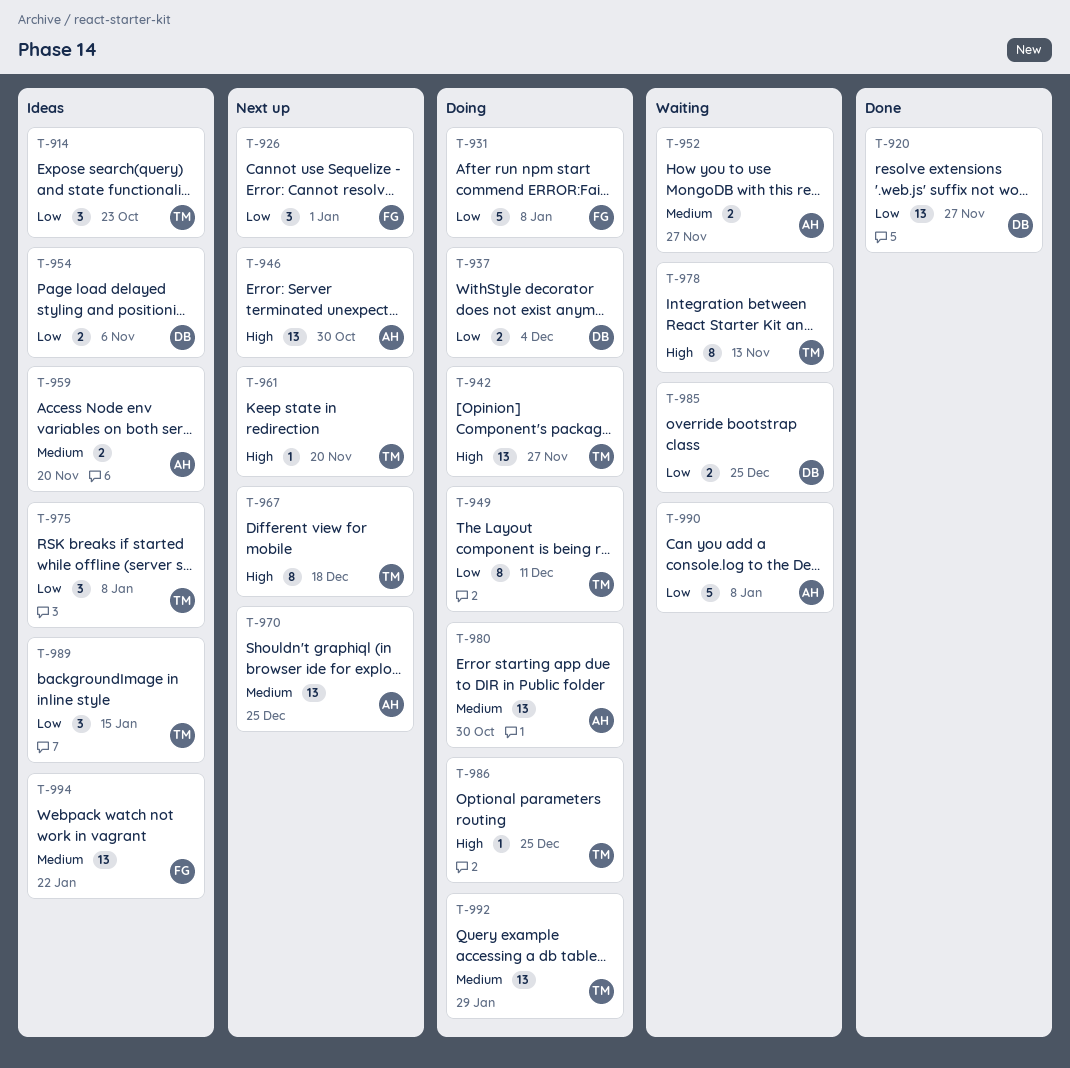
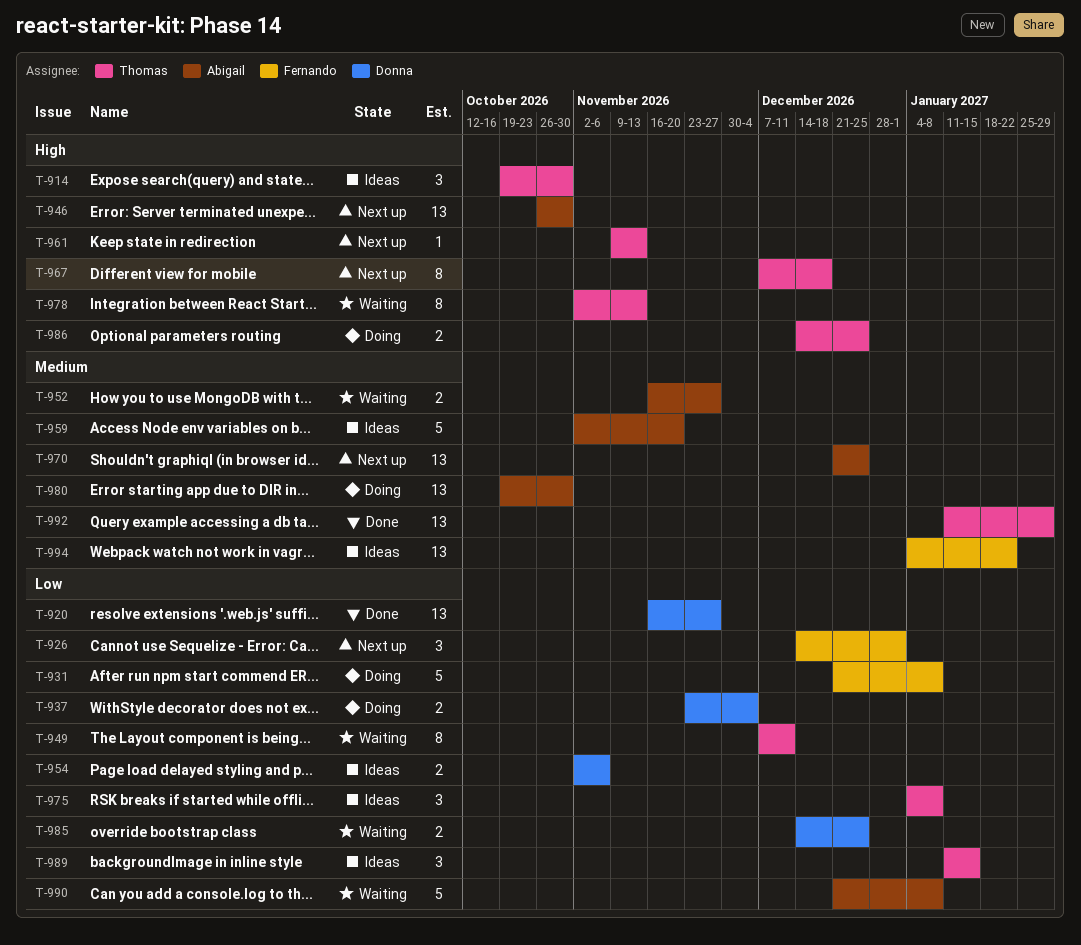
T-914, priority: Low -> High
T-914, due: Oct 23 -> Oct 30
T-942: present -> none
T-949, status: Doing -> Waiting
T-959, estimate: 2 -> 5
T-961, due: Nov 20 -> Nov 13
T-986, estimate: 1 -> 2
T-992, status: Doing -> Done

